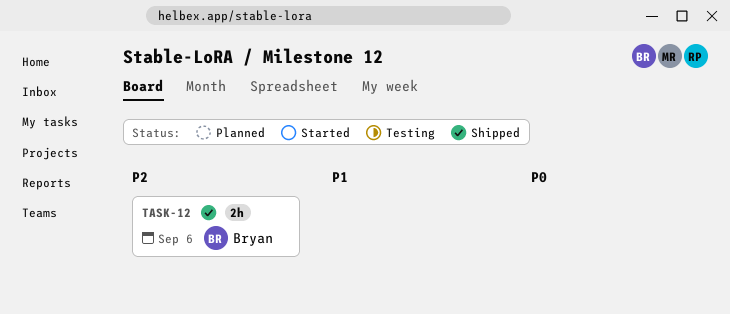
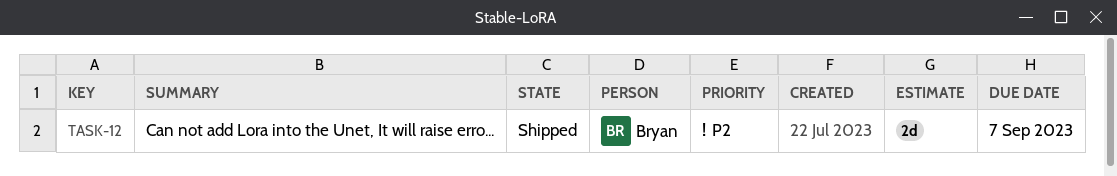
TASK-12, estimate: 2h -> 2d
TASK-12, due: Sep 6 -> Sep 7

